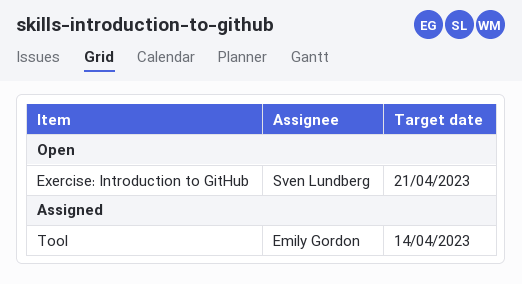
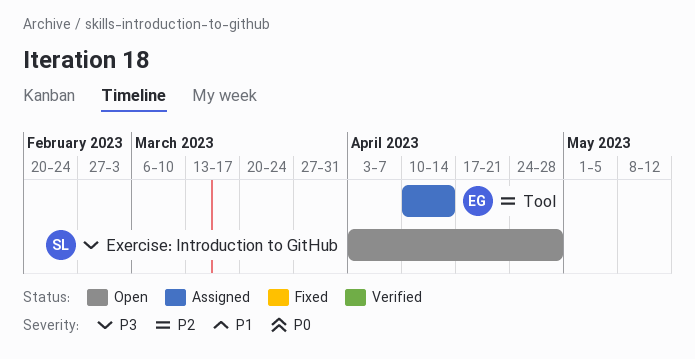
Exercise: Introduction to GitHub, due: Apr 21 -> Apr 28

